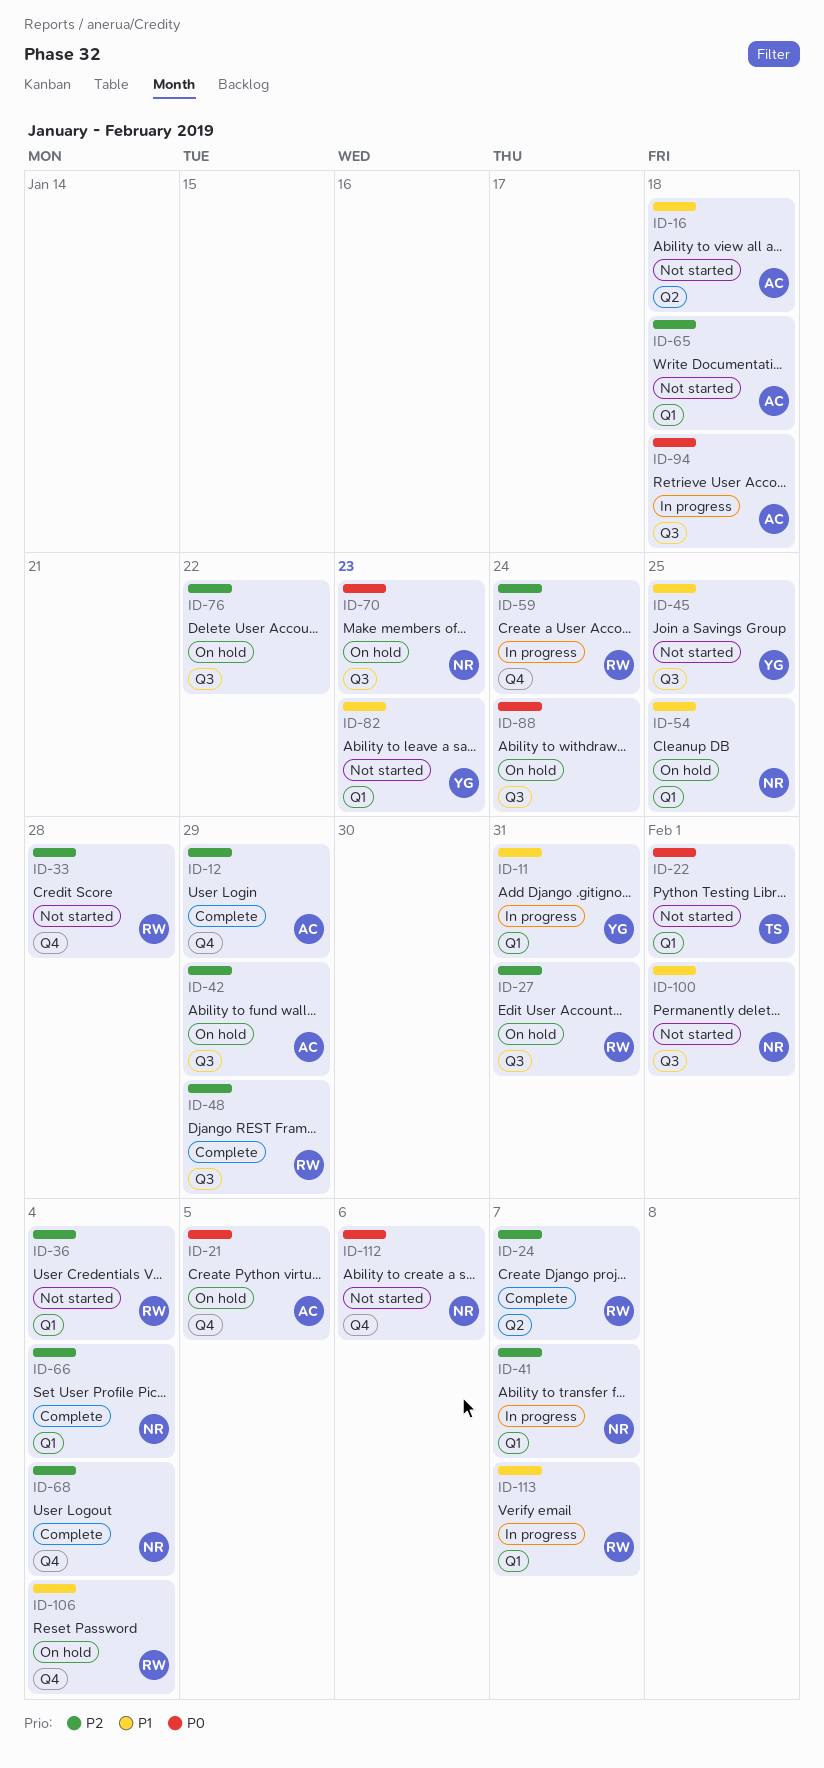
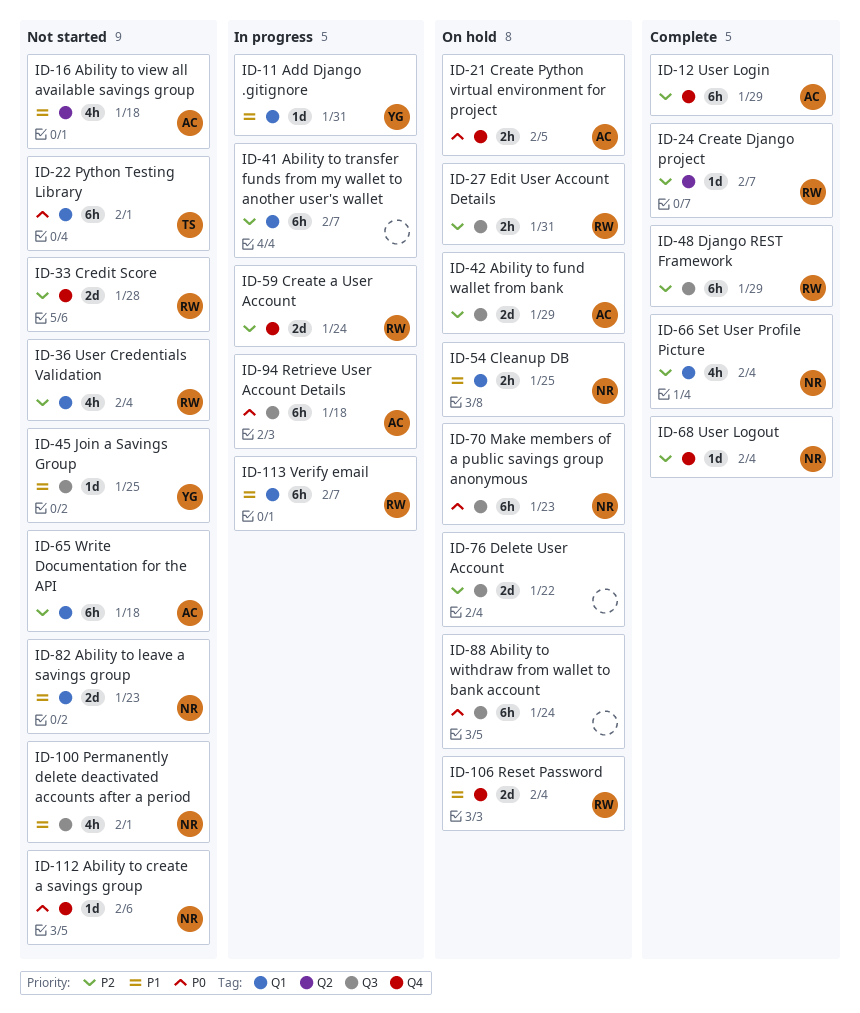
ID-41, owner: NR -> none
ID-82, owner: YG -> NR

